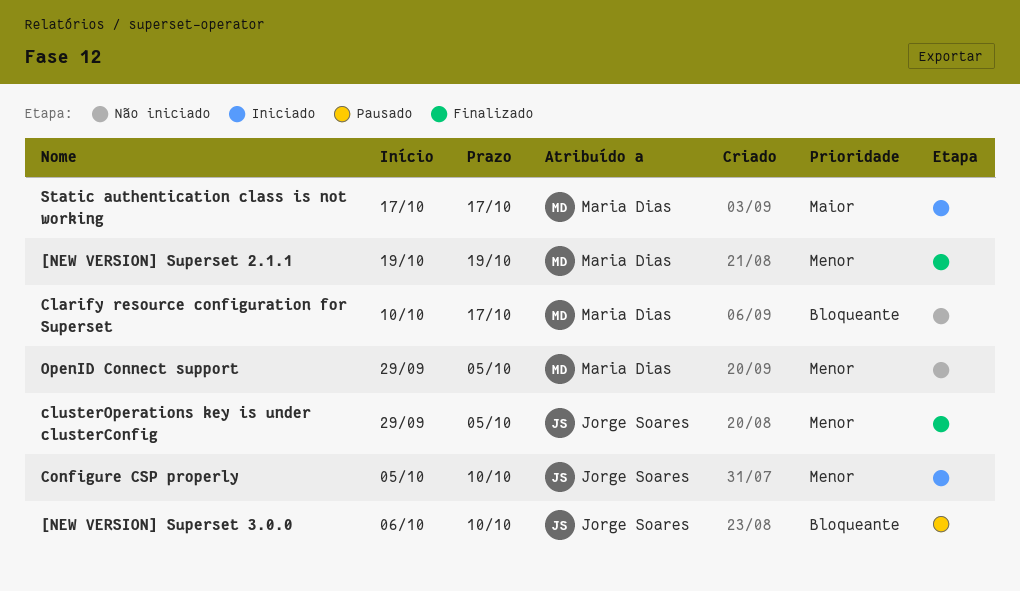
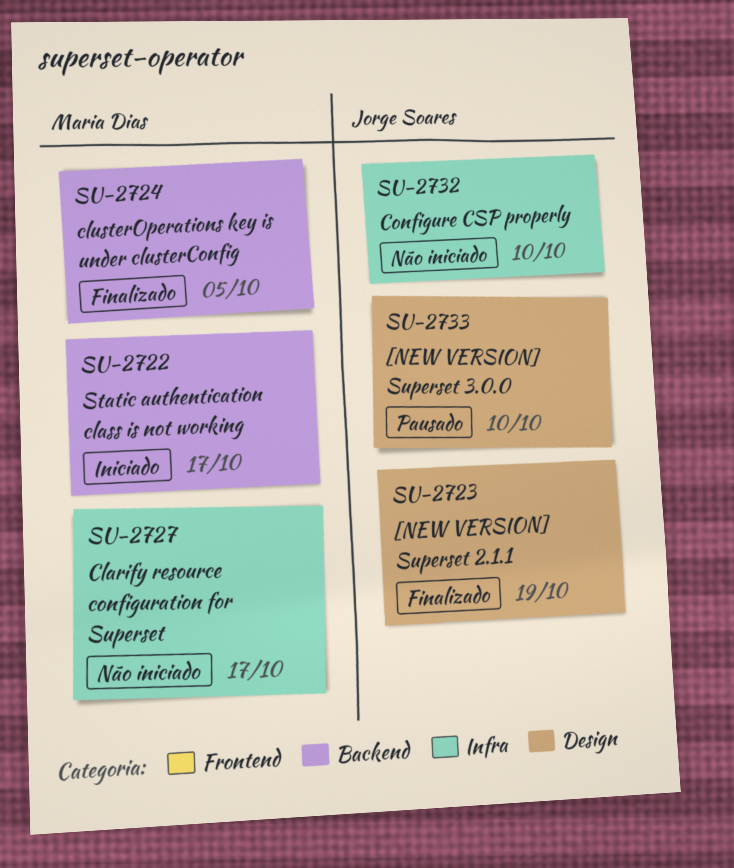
[NEW VERSION] Superset 2.1.1, owner: Maria Dias -> Jorge Soares
clusterOperations key is under clusterConfig, owner: Jorge Soares -> Maria Dias
Configure CSP properly, status: Iniciado -> Não iniciado
OpenID Connect support: present -> none

